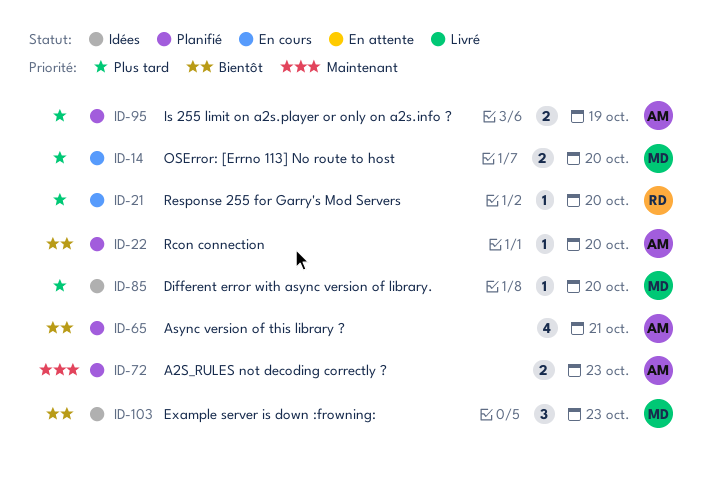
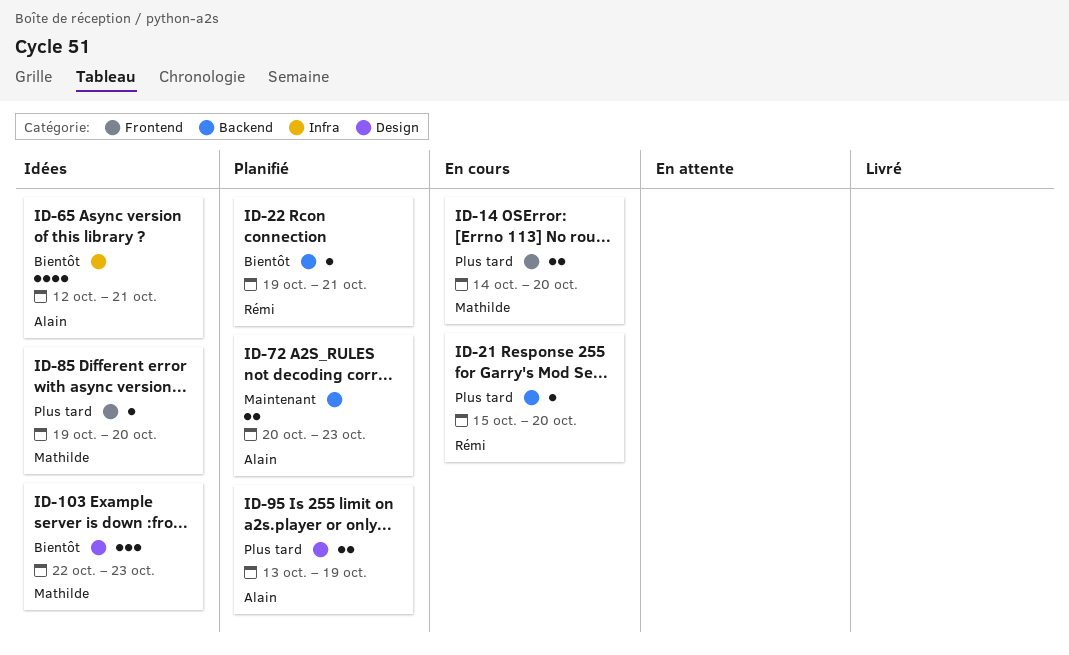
ID-22, owner: Alain -> Rémi
ID-22, due: Oct 20 -> Oct 21
ID-65, status: Planifié -> Idées

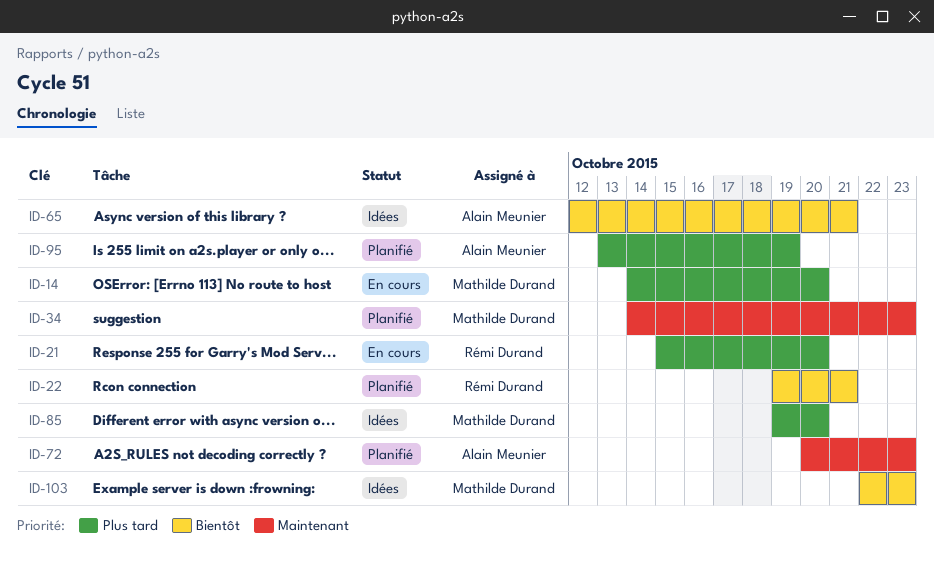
ID-34: none -> present

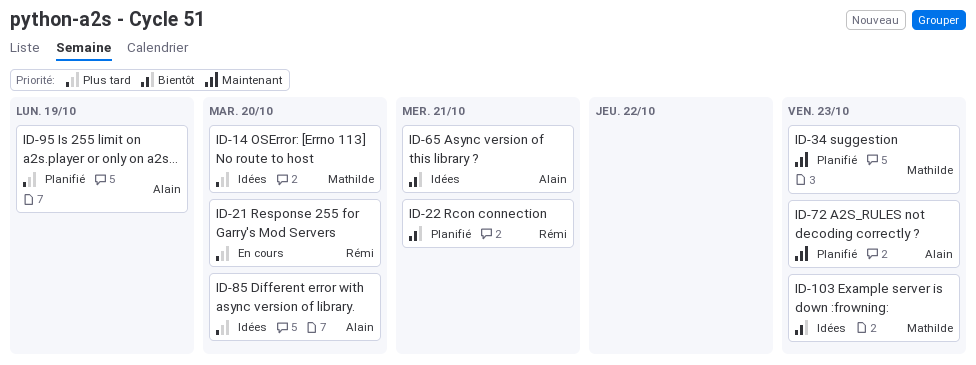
ID-14, status: En cours -> Idées
ID-85, owner: Mathilde Durand -> Alain Meunier

